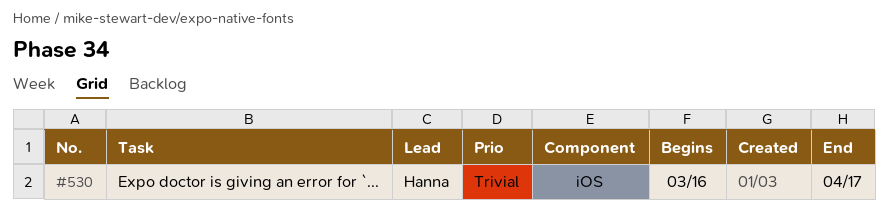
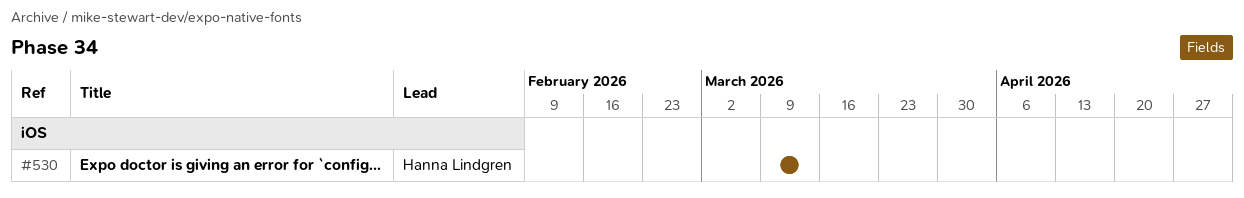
#530, start: Mar 16 -> Mar 9
#530, due: Apr 17 -> Mar 13

